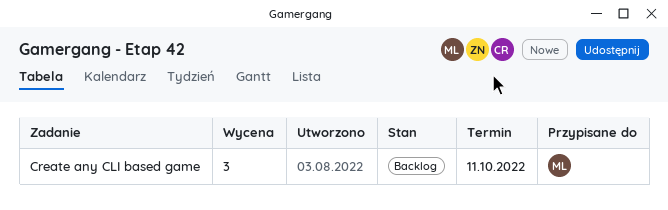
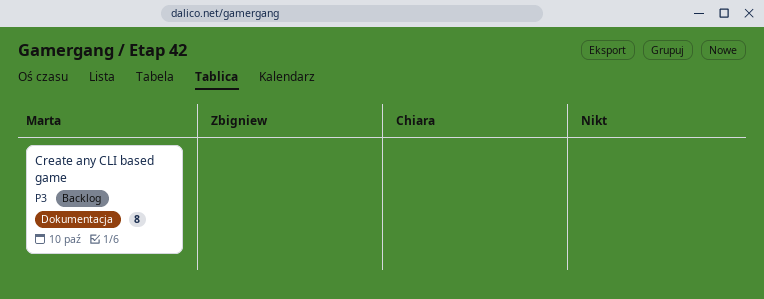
Create any CLI based game, estimate: 3 -> 8
Create any CLI based game, due: Oct 11 -> Oct 10

